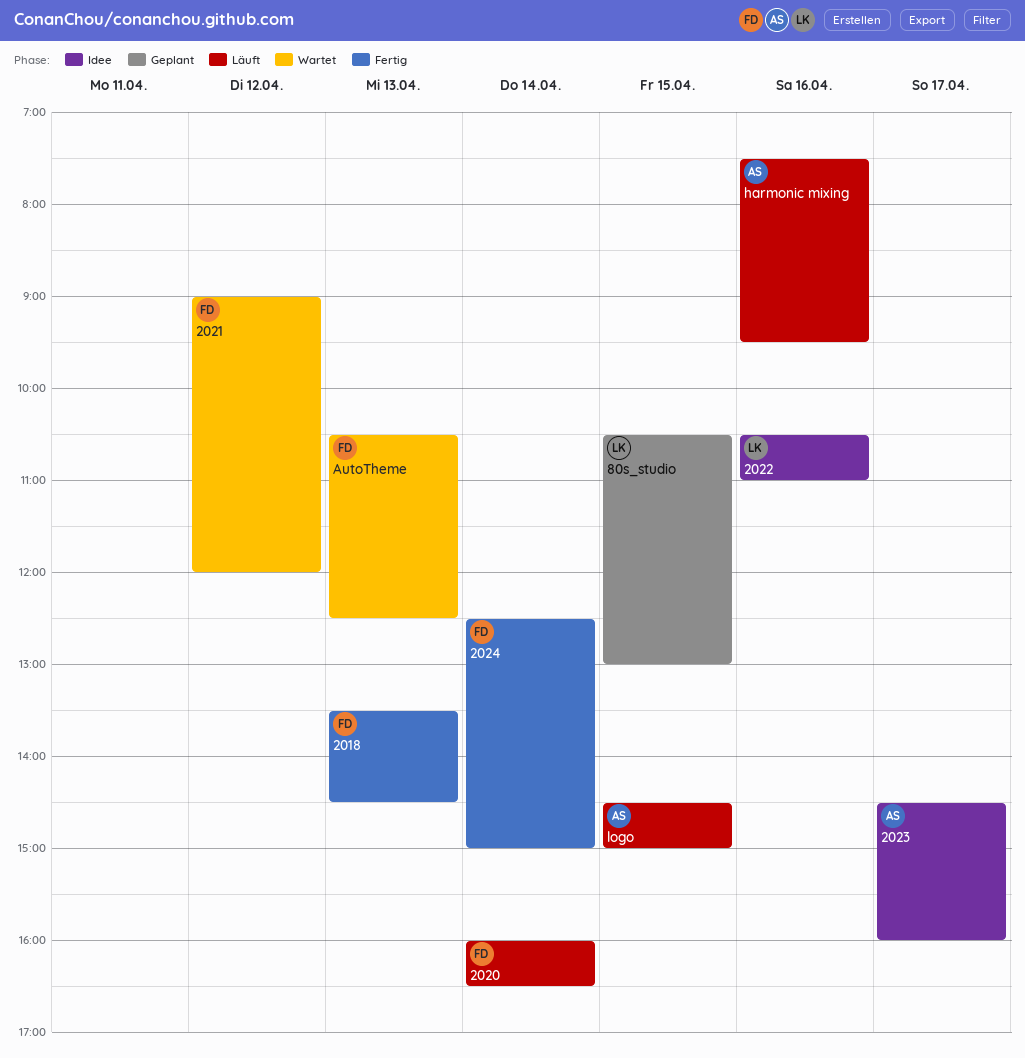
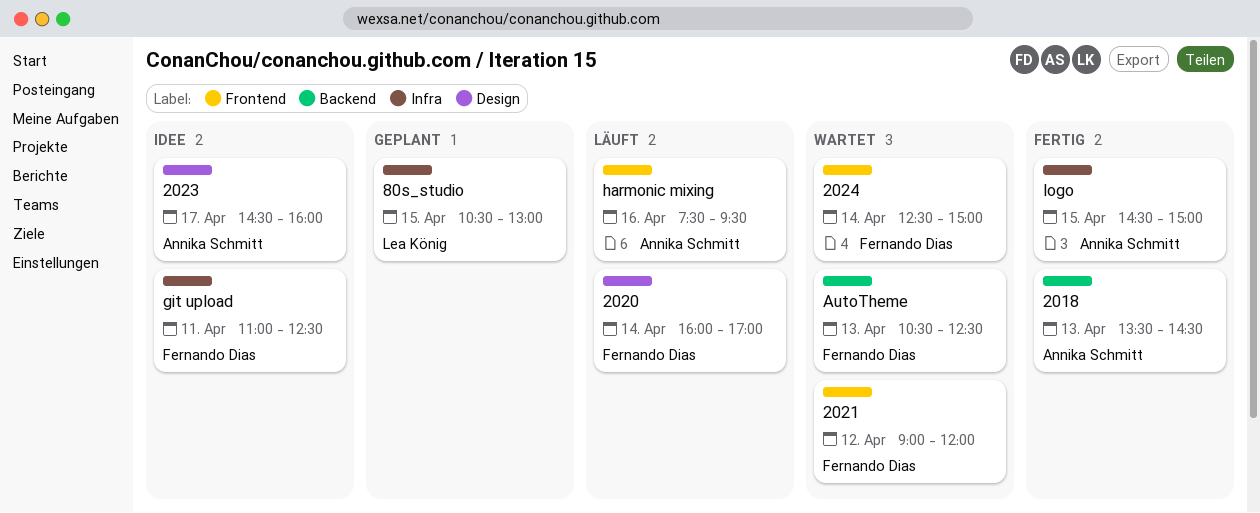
2018, owner: Fernando Dias -> Annika Schmitt
2020, ends: 16:30 -> 17:00
2022: present -> none
2024, status: Fertig -> Wartet
git upload: none -> present
logo, status: Läuft -> Fertig

